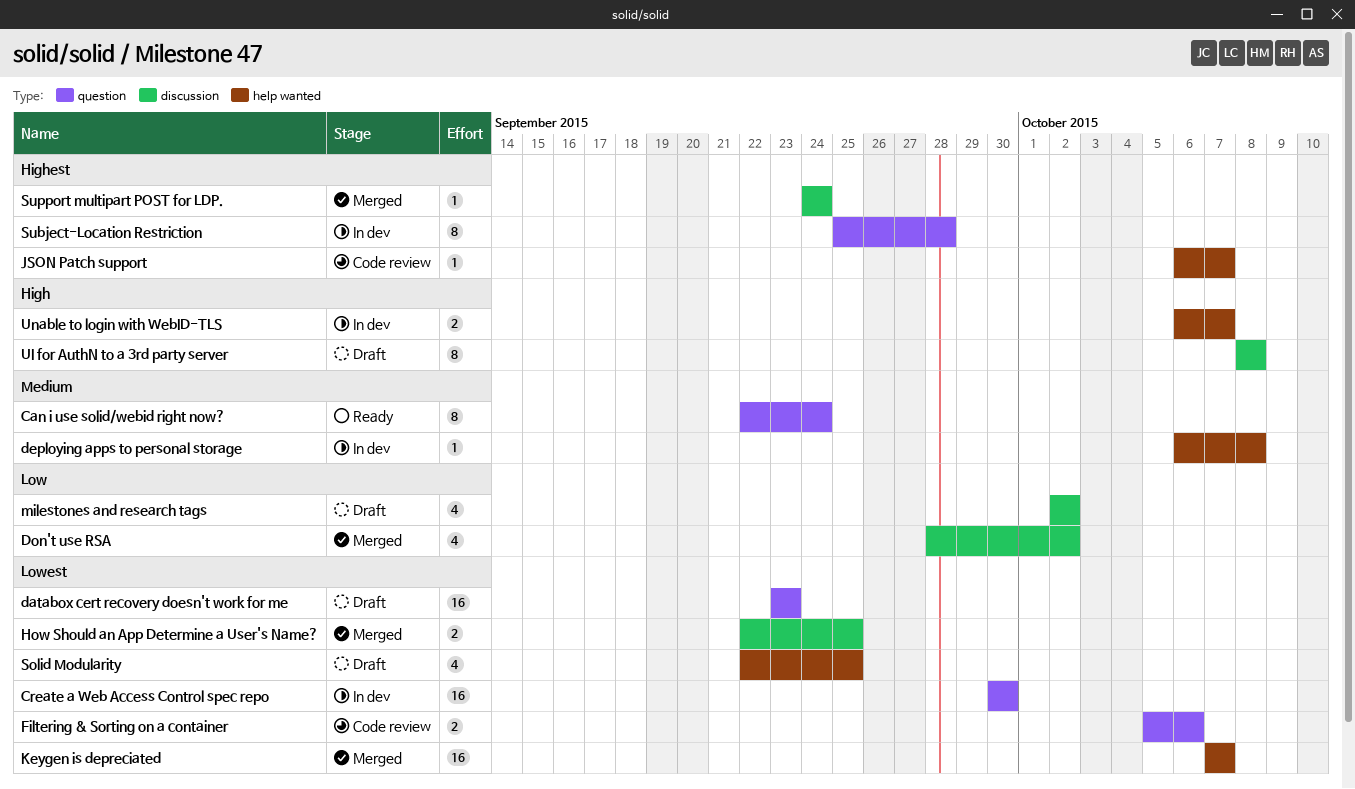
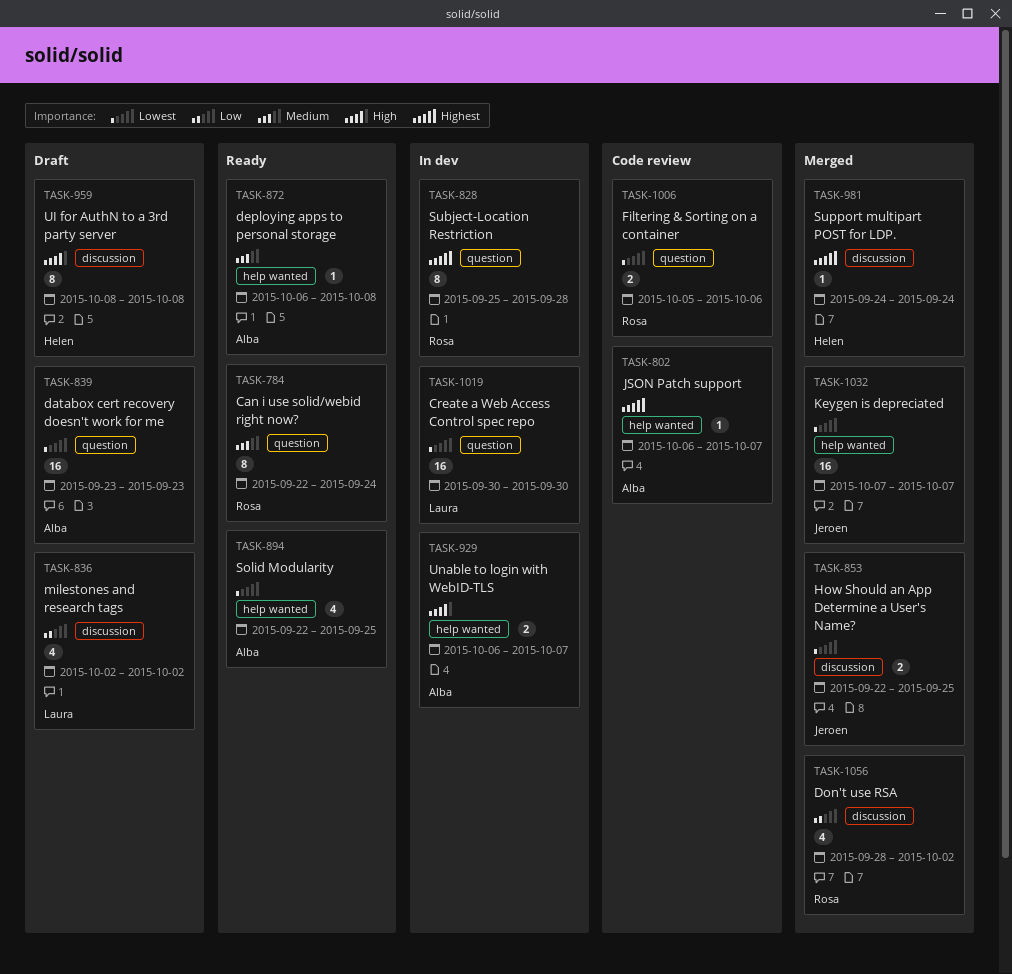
deploying apps to personal storage, status: In dev -> Ready
Solid Modularity, status: Draft -> Ready

